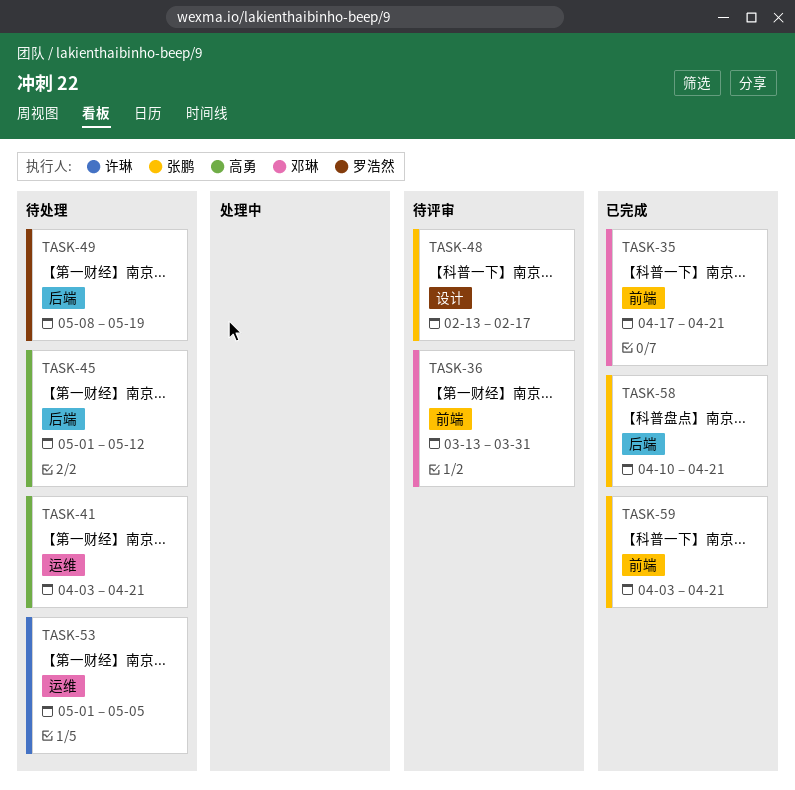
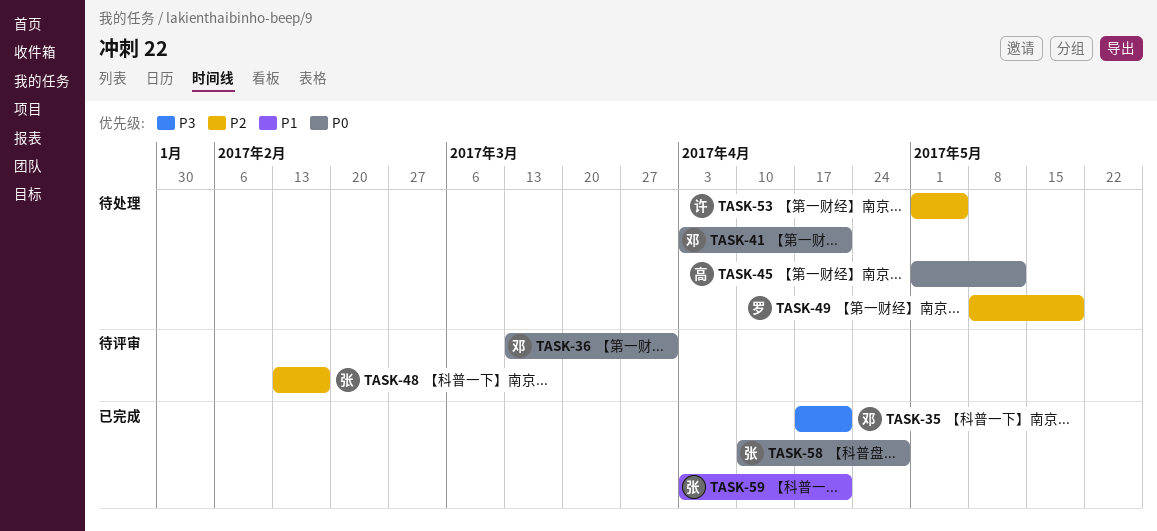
TASK-41, owner: 高勇 -> 邓琳
TASK-58, due: Apr 21 -> Apr 28

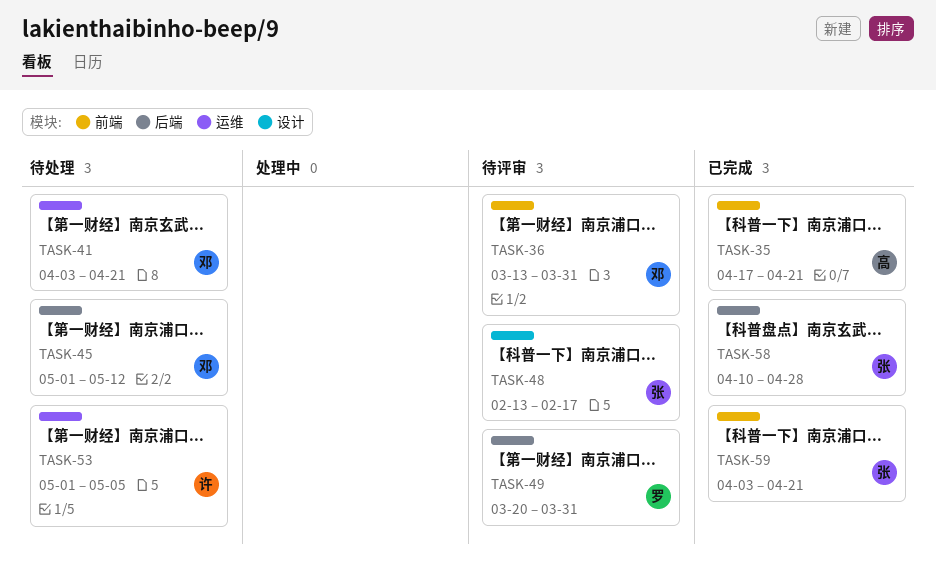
TASK-35, owner: 邓 -> 高
TASK-45, owner: 高 -> 邓
TASK-49, status: 待处理 -> 待评审
TASK-49, start: May 8 -> Mar 20
TASK-49, due: May 19 -> Mar 31

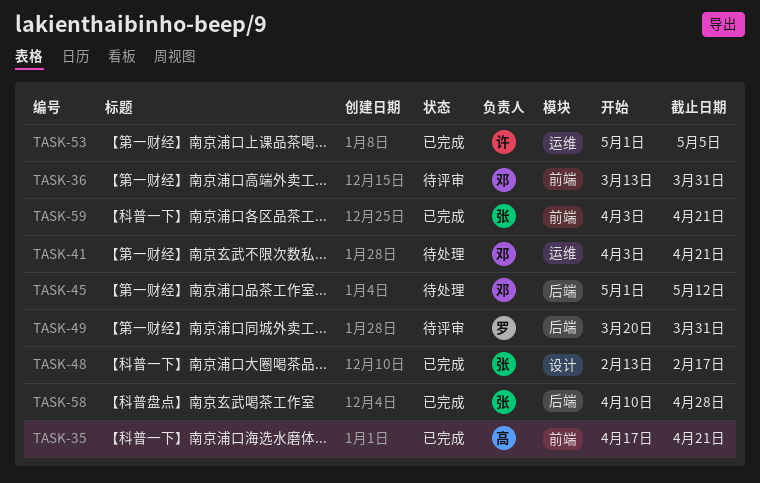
TASK-48, status: 待评审 -> 已完成
TASK-53, status: 待处理 -> 已完成

